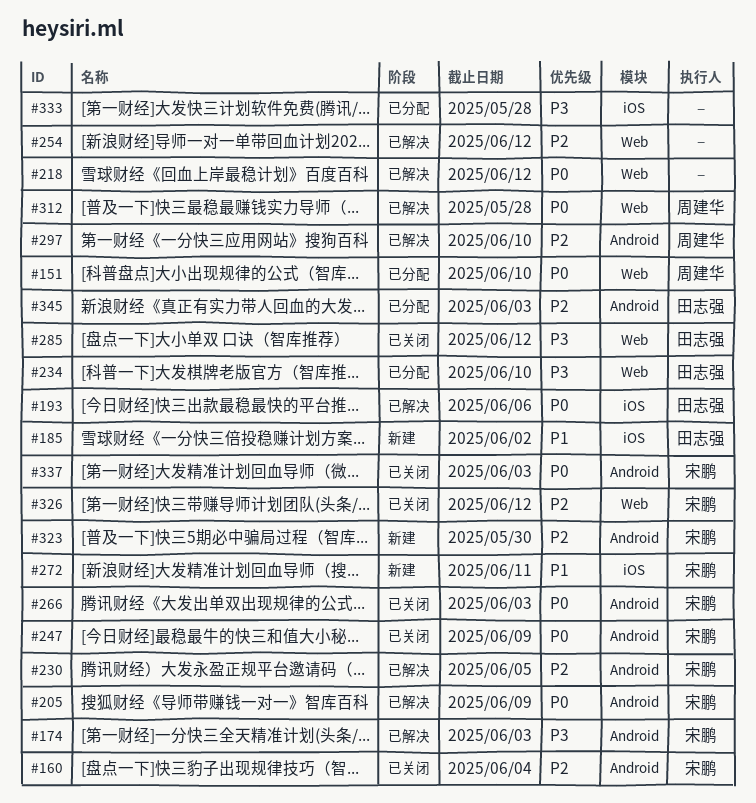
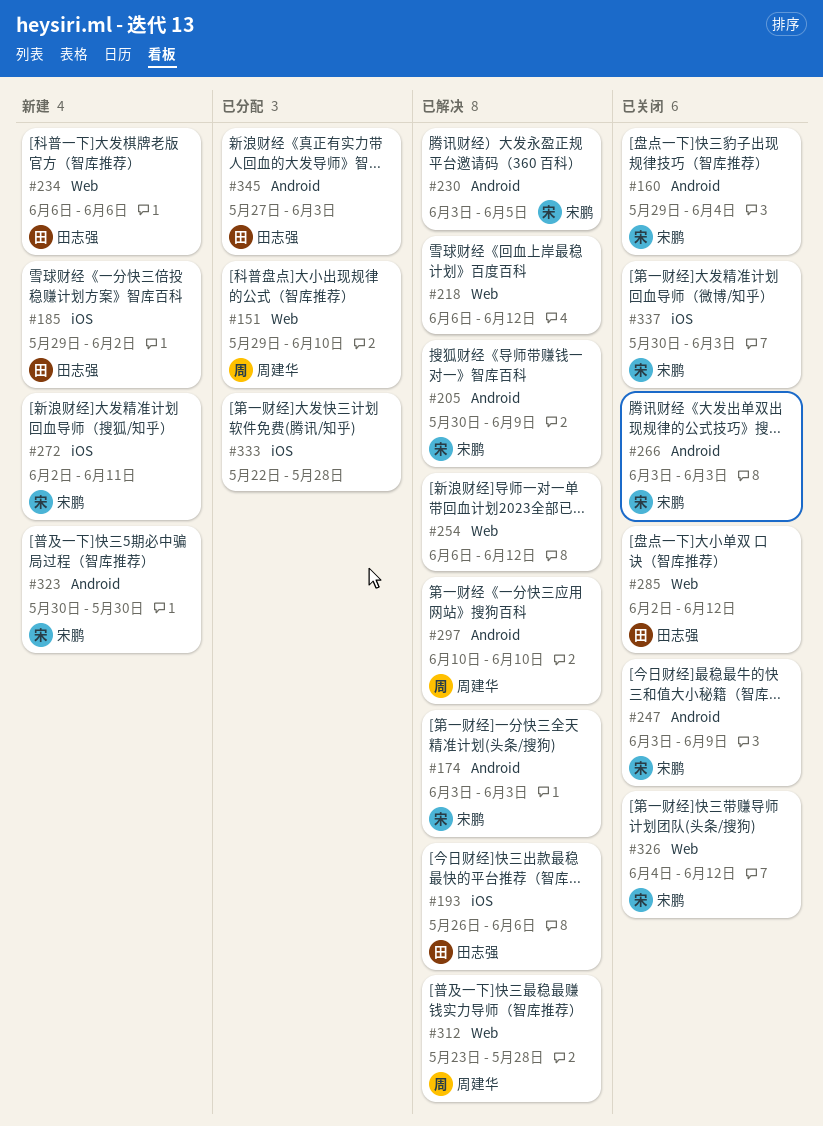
#234, status: 已分配 -> 新建
#234, due: Jun 10 -> Jun 6
#337, label: Android -> iOS

